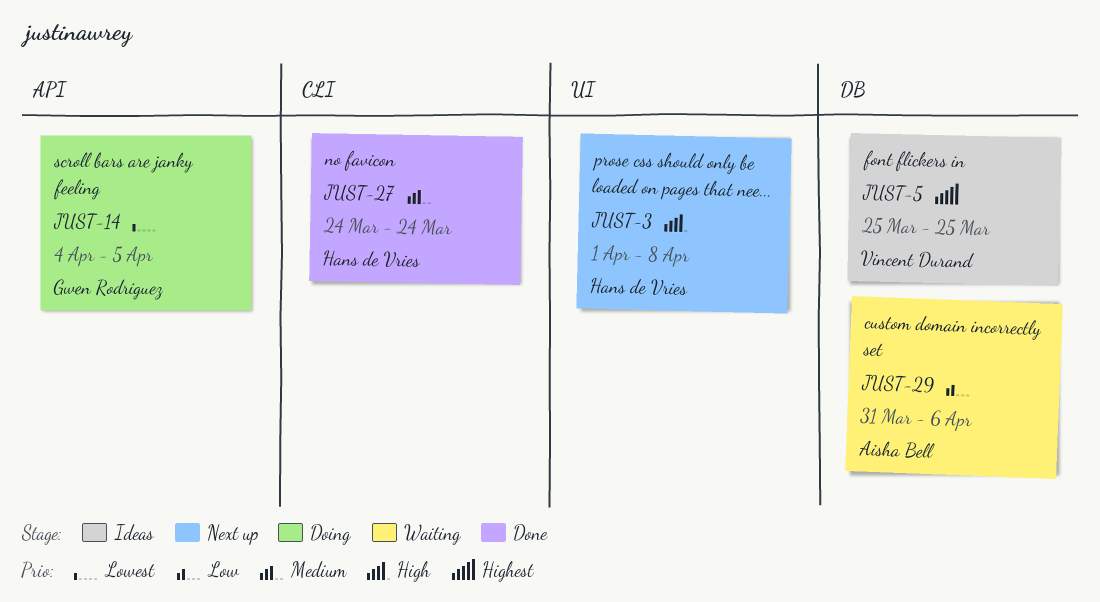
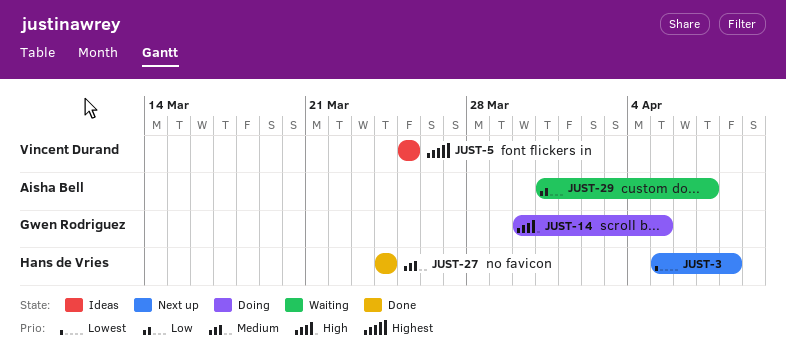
JUST-3, priority: High -> Lowest
JUST-3, start: Apr 1 -> Apr 5
JUST-14, priority: Lowest -> High
JUST-14, start: Apr 4 -> Mar 30
JUST-29, due: Apr 6 -> Apr 7

